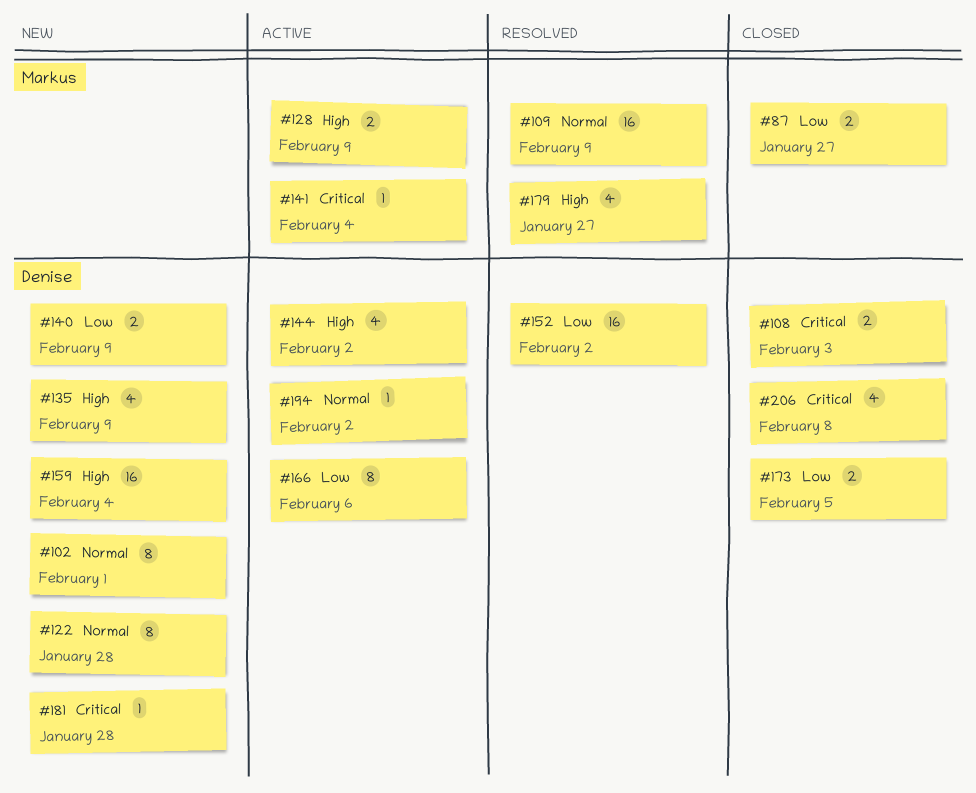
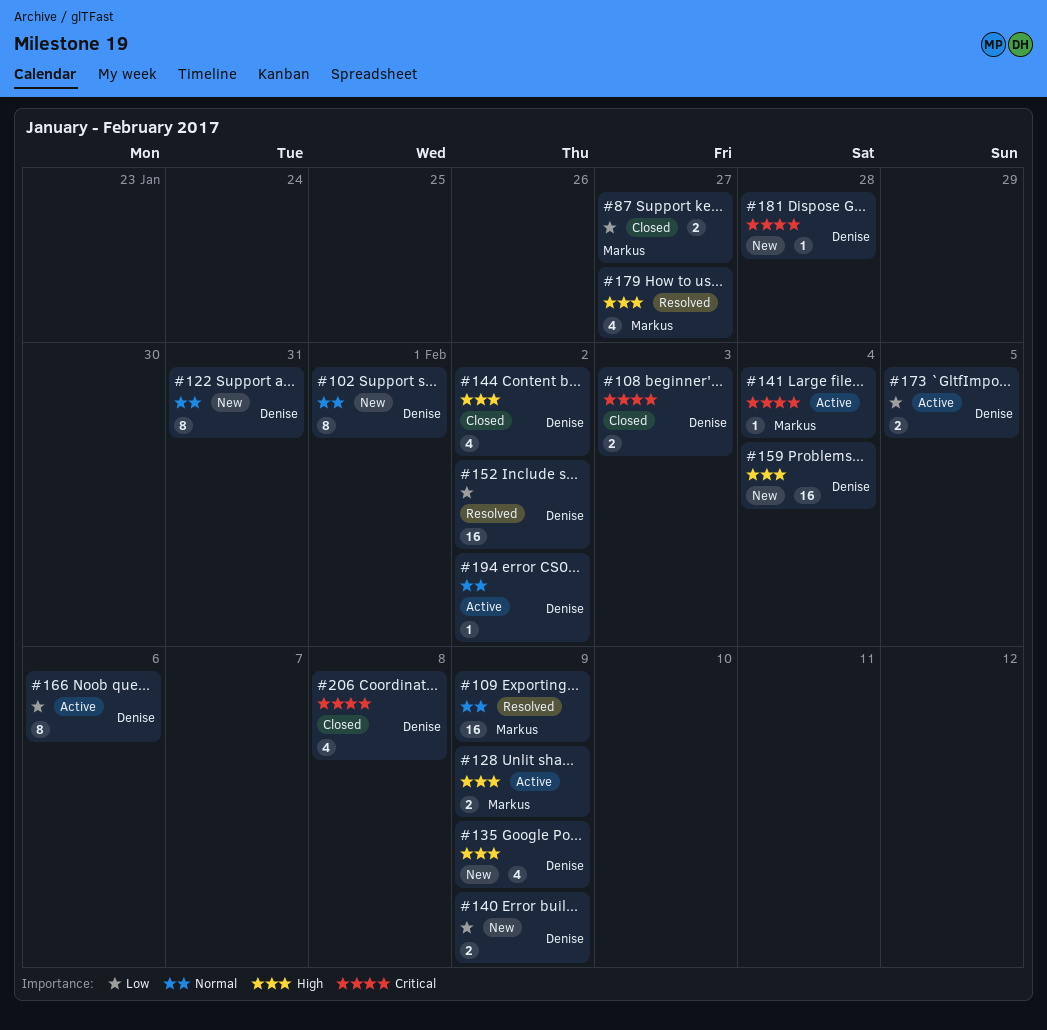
#122, due: Jan 28 -> Jan 31
#144, status: Active -> Closed
#173, status: Closed -> Active

